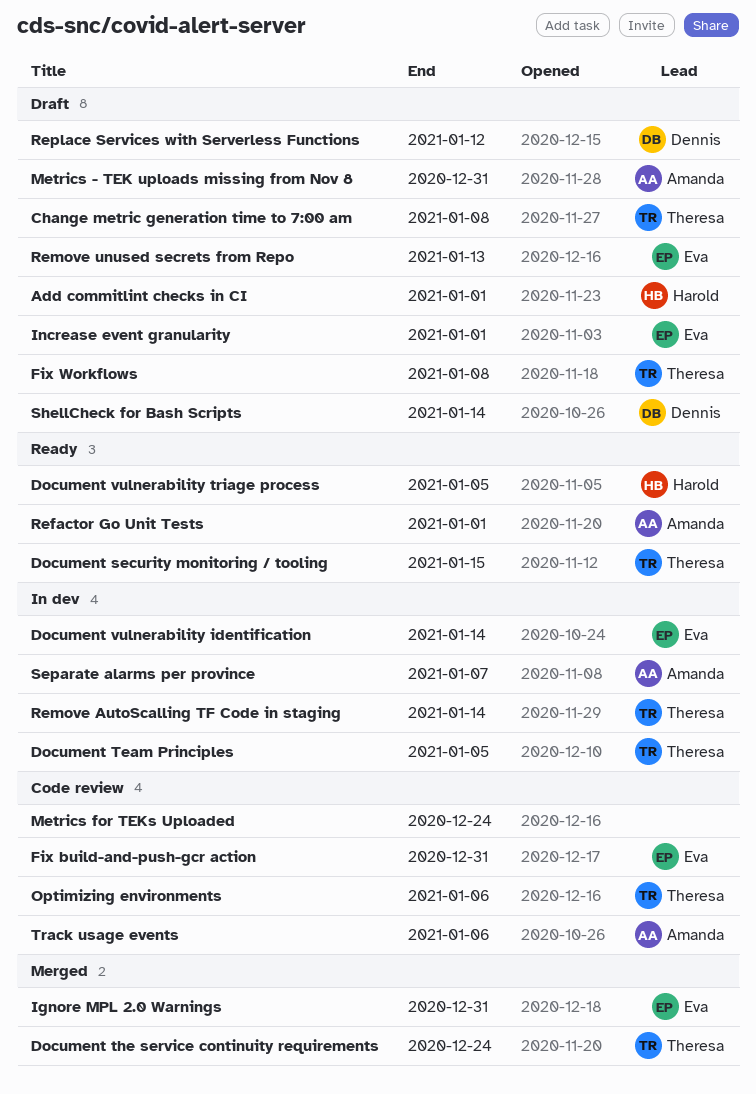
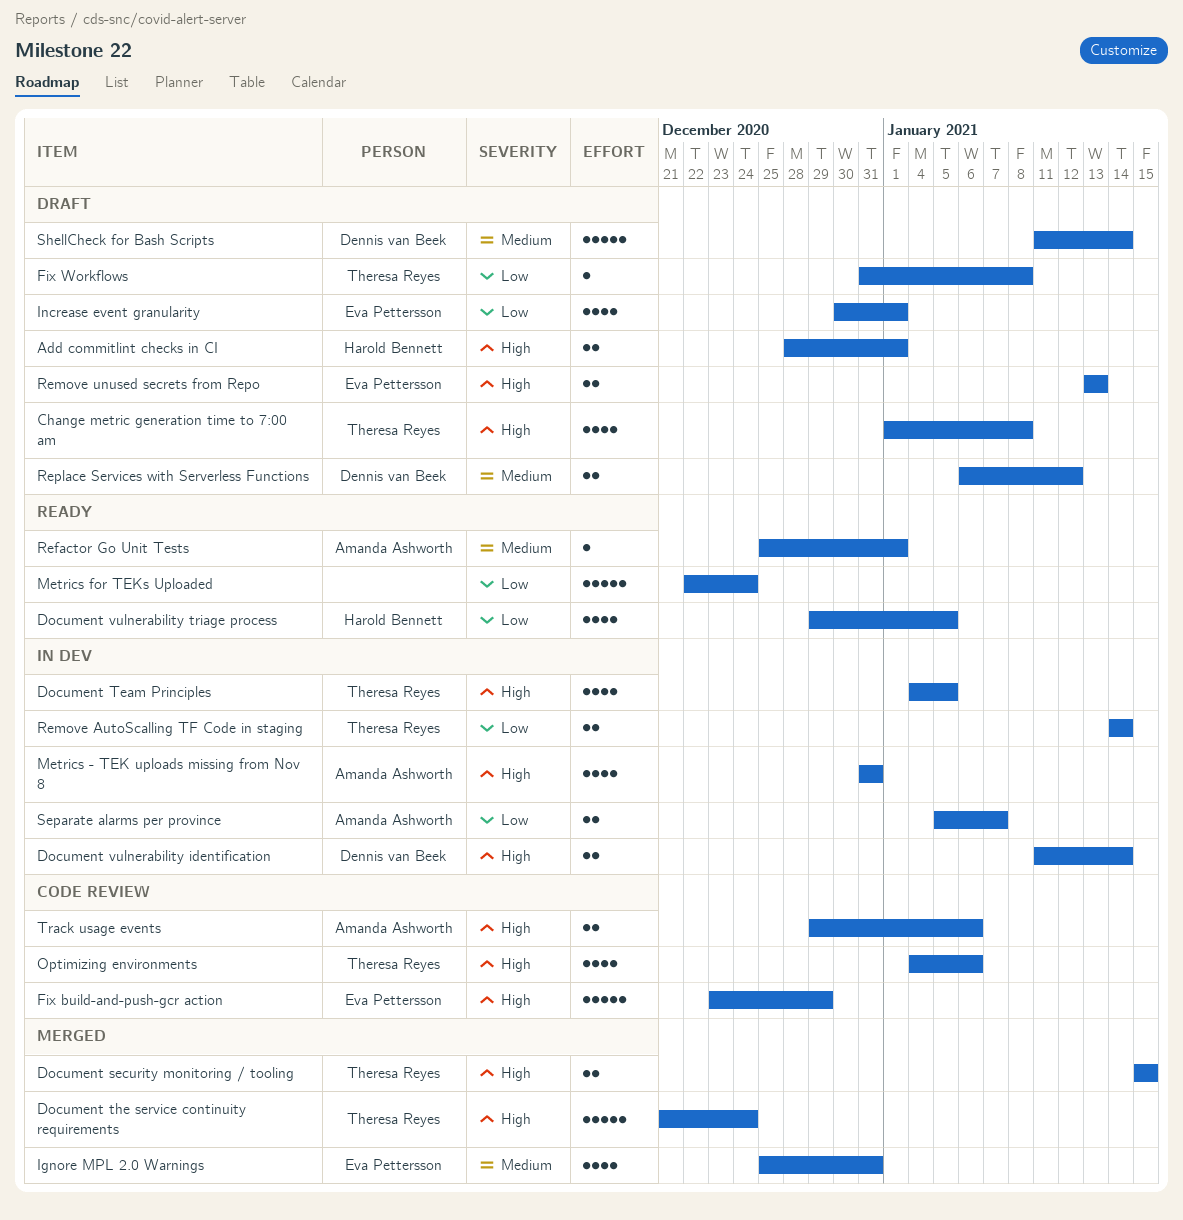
Document security monitoring / tooling, status: Ready -> Merged
Document vulnerability identification, owner: Eva Pettersson -> Dennis van Beek
Fix build-and-push-gcr action, due: Dec 31 -> Dec 29
Metrics - TEK uploads missing from Nov 8, status: Draft -> In dev
Metrics for TEKs Uploaded, status: Code review -> Ready

